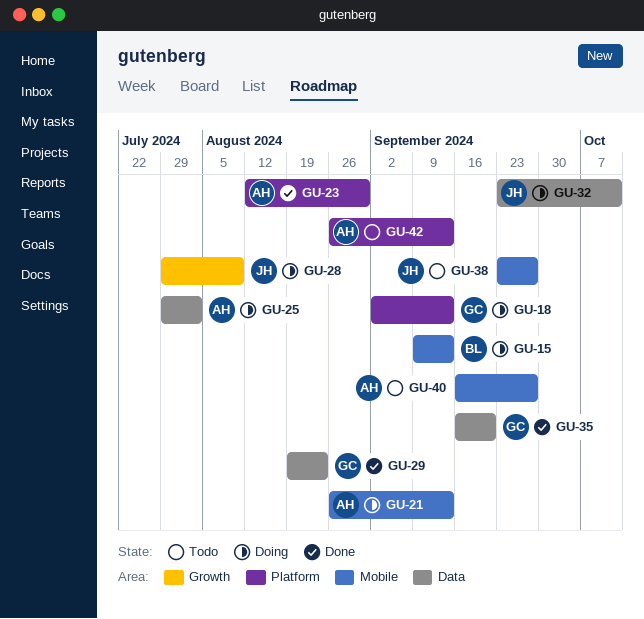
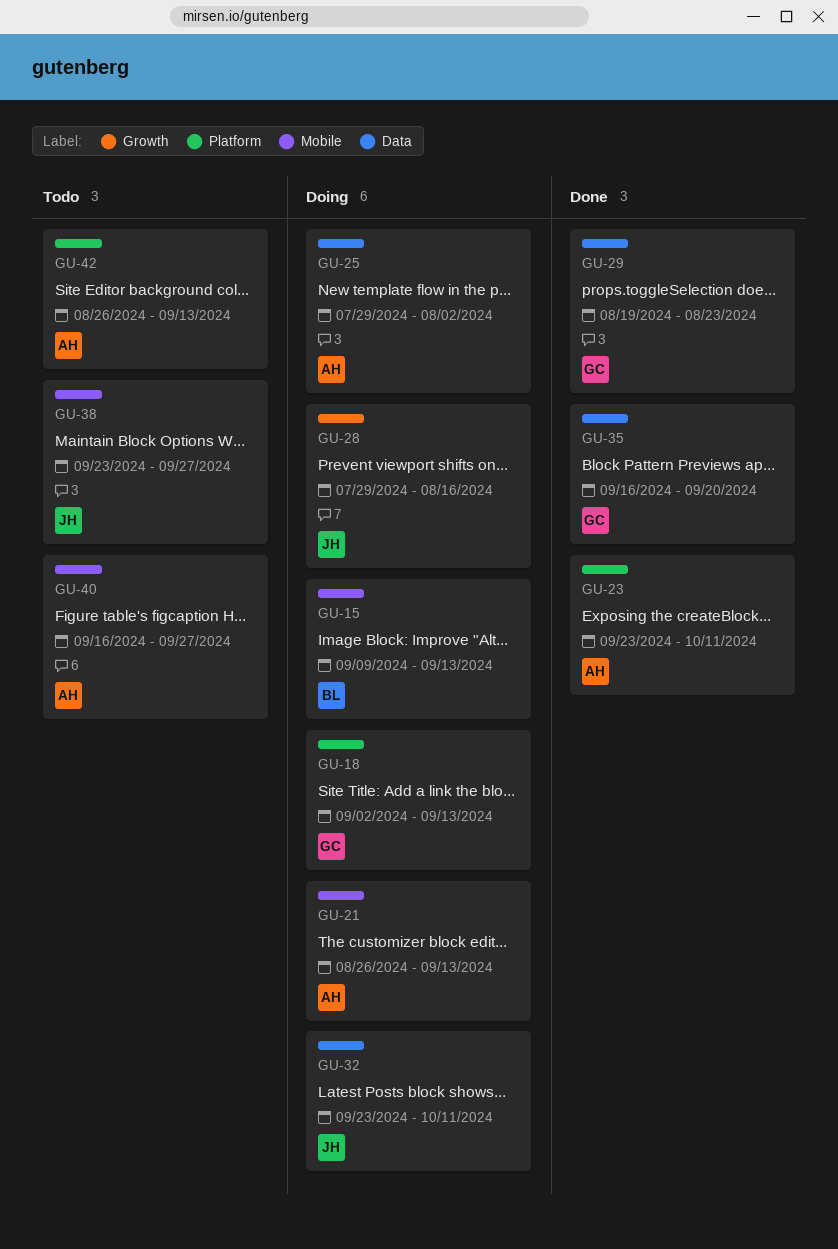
GU-23, start: Aug 12 -> Sep 23
GU-23, due: Aug 30 -> Oct 11
GU-28, due: Aug 9 -> Aug 16

